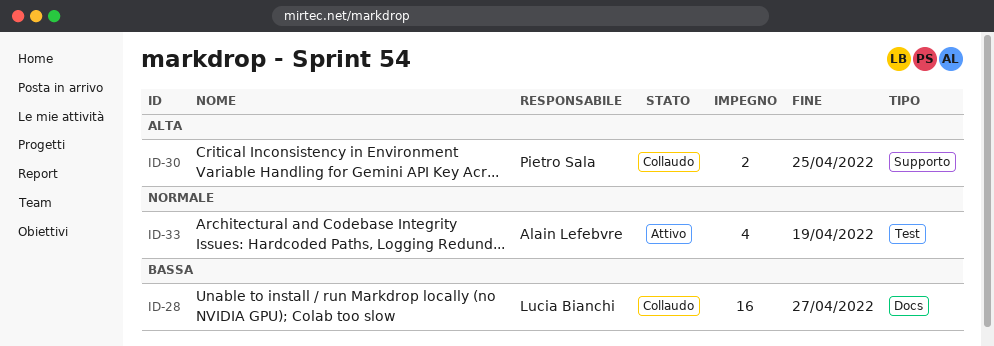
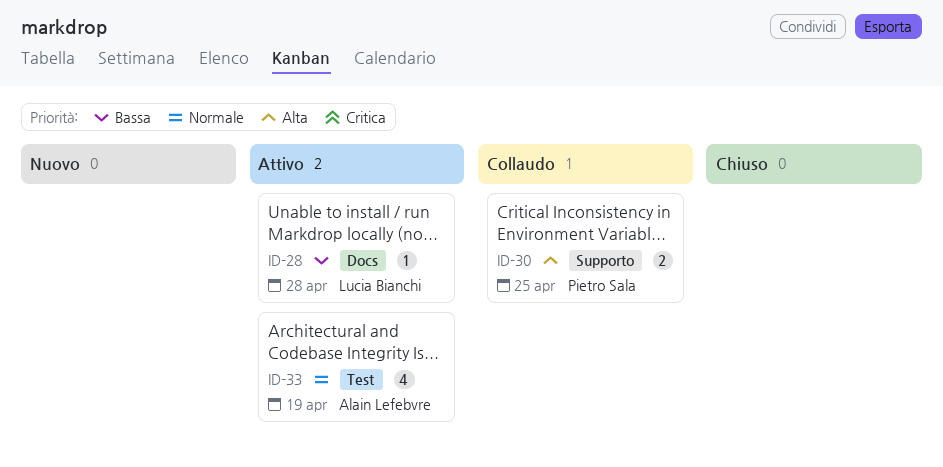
ID-28, status: Collaudo -> Attivo
ID-28, estimate: 16 -> 1
ID-28, due: Apr 27 -> Apr 28

